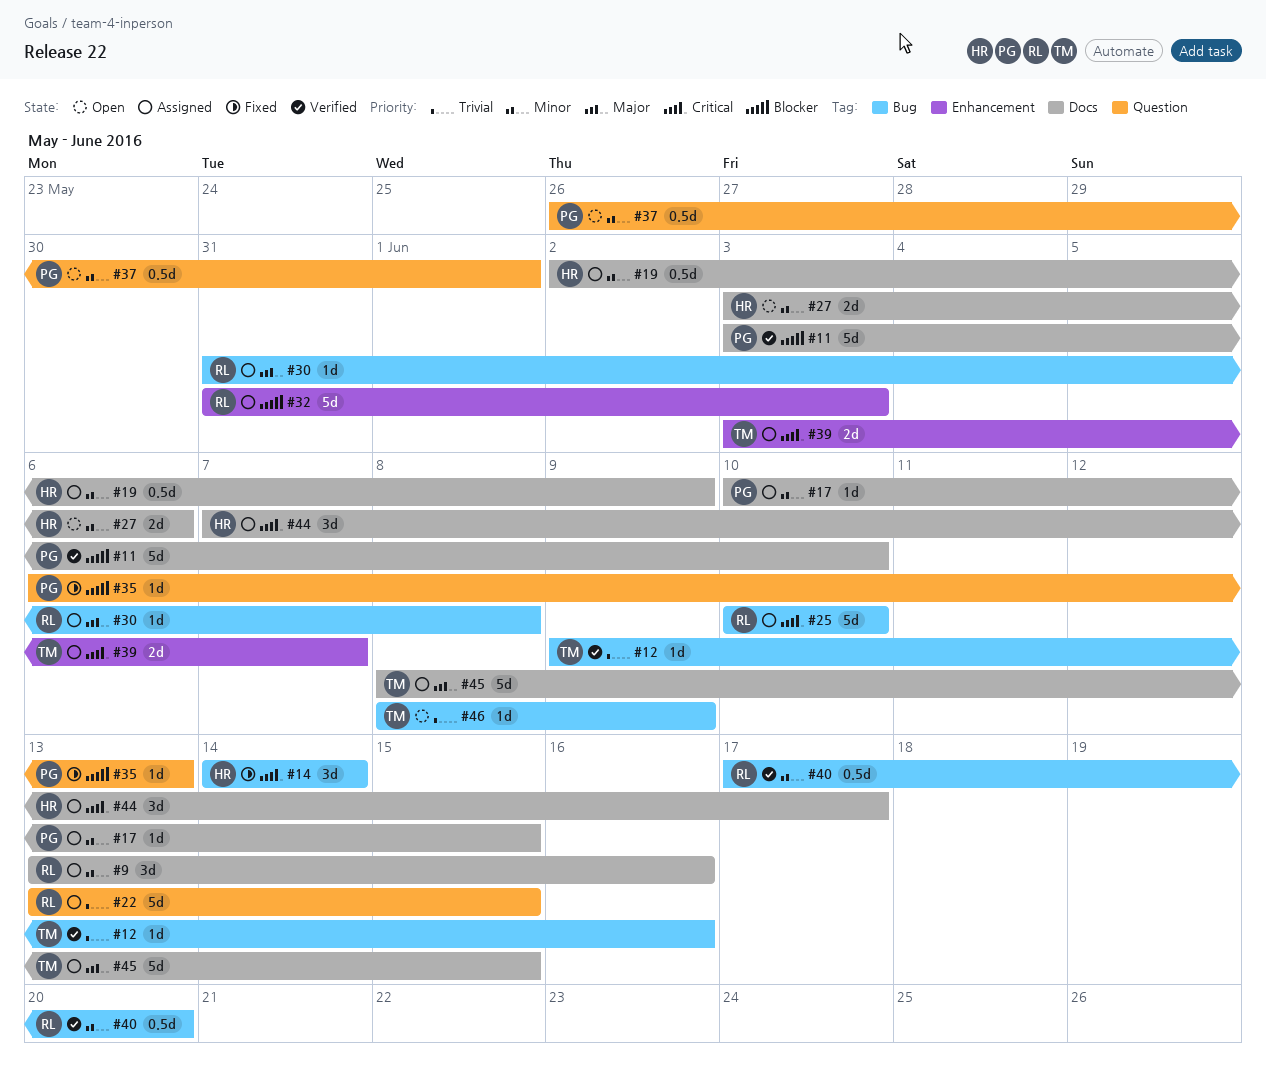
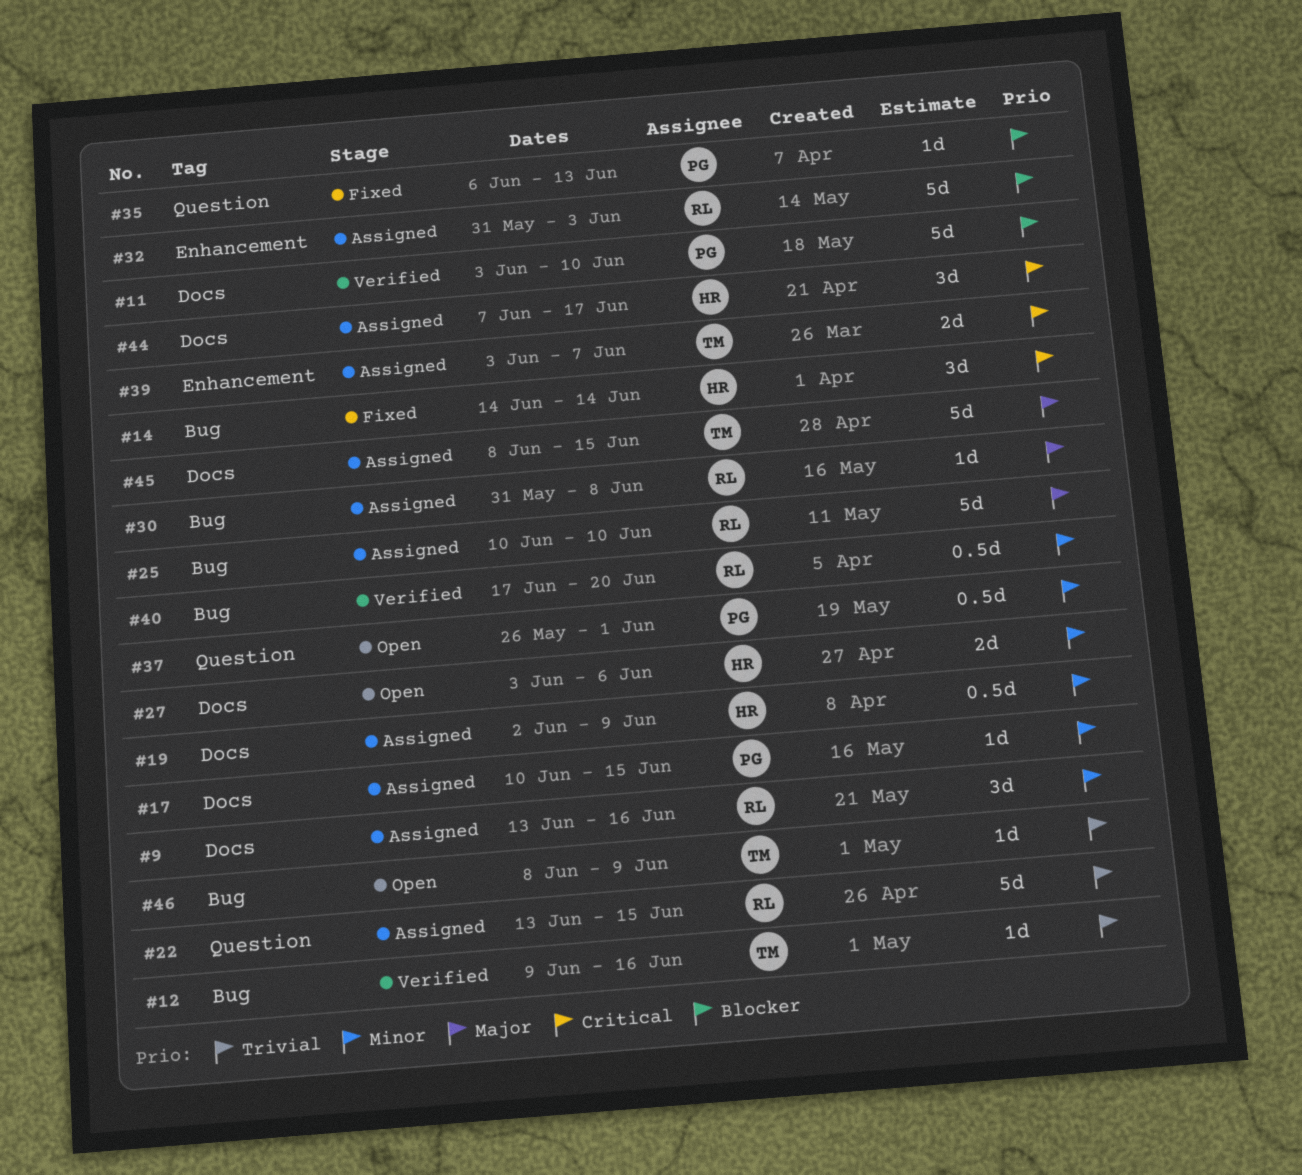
#25, priority: Critical -> Major

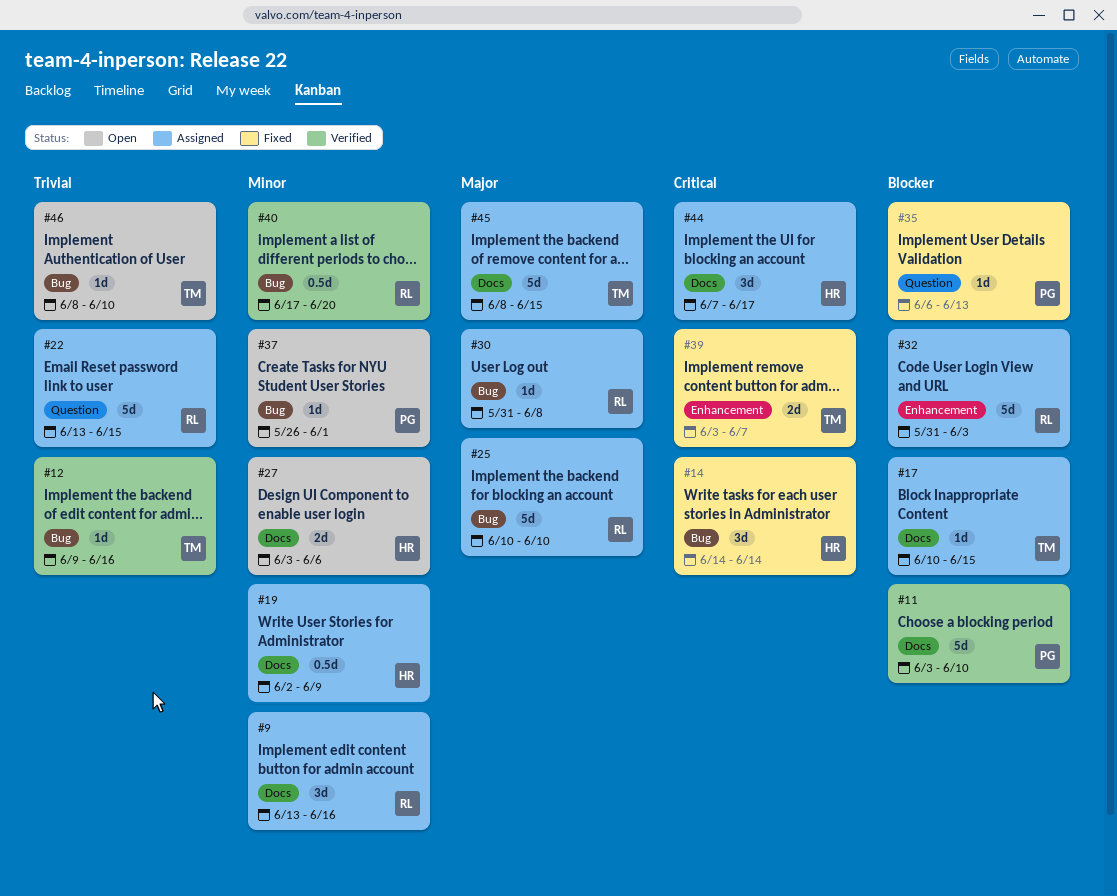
#17, owner: PG -> TM
#17, priority: Minor -> Blocker
#37, label: Question -> Bug
#37, estimate: 0.5d -> 1d
#39, status: Assigned -> Fixed
#46, due: Jun 9 -> Jun 10

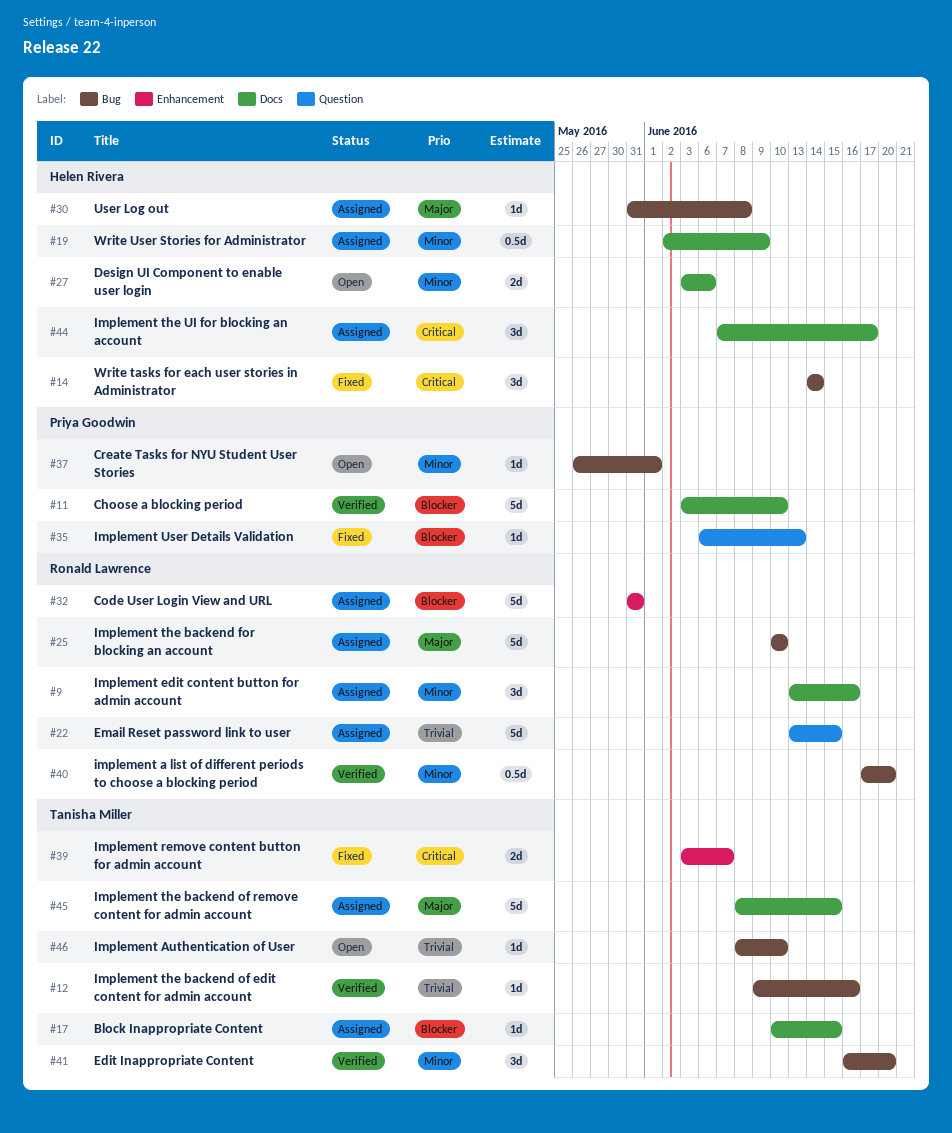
#30, owner: Ronald Lawrence -> Helen Rivera
#32, due: Jun 3 -> May 31
#41: none -> present

